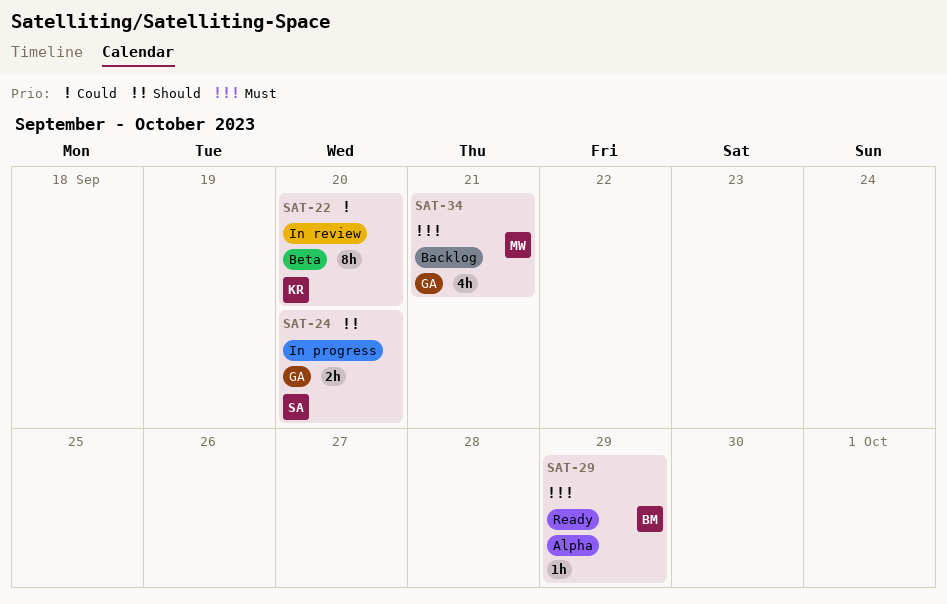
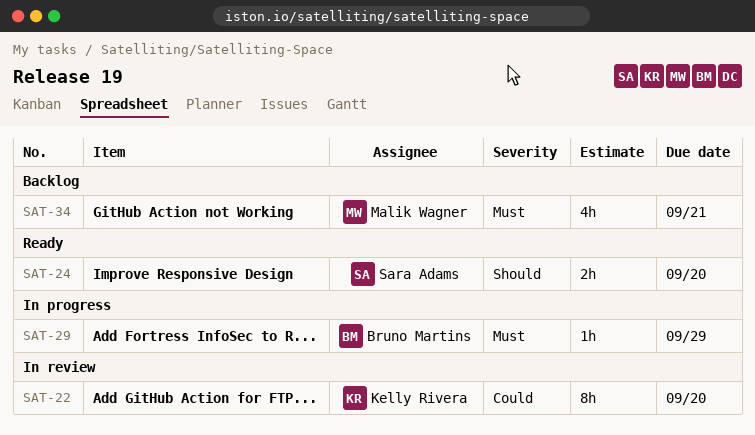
SAT-24, status: In progress -> Ready
SAT-29, status: Ready -> In progress

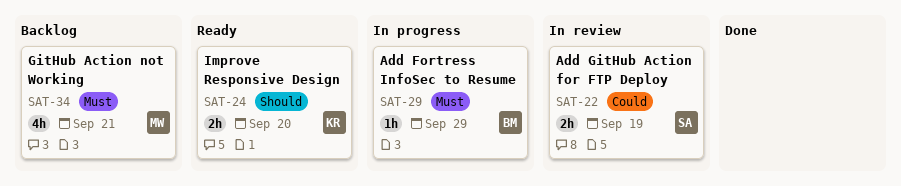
SAT-22, owner: Kelly Rivera -> Sara Adams
SAT-22, estimate: 8h -> 2h
SAT-22, due: Sep 20 -> Sep 19
SAT-24, owner: Sara Adams -> Kelly Rivera

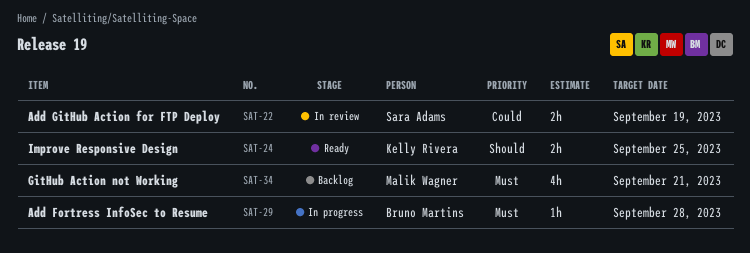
SAT-24, due: Sep 20 -> Sep 25
SAT-29, due: Sep 29 -> Sep 28

